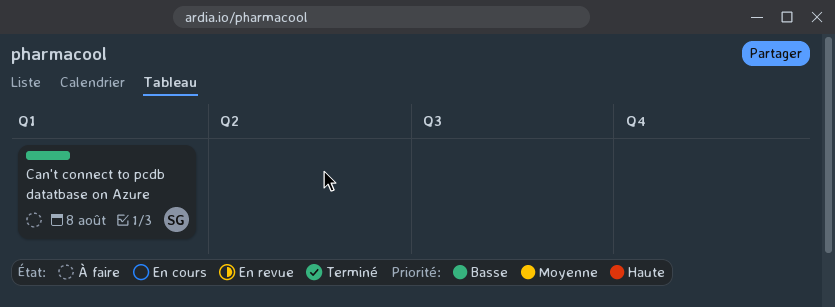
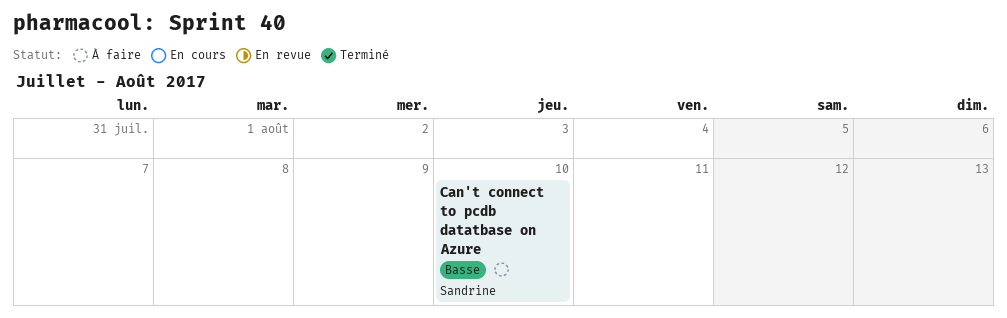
Can't connect to pcdb datatbase on Azure, due: Aug 8 -> Aug 10

